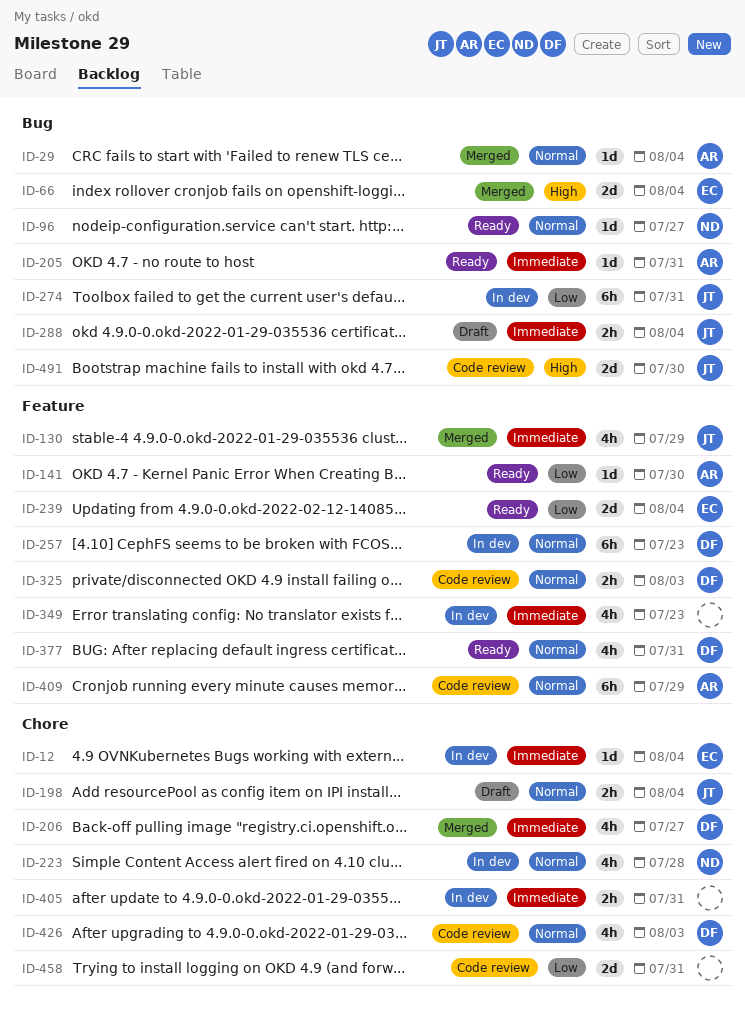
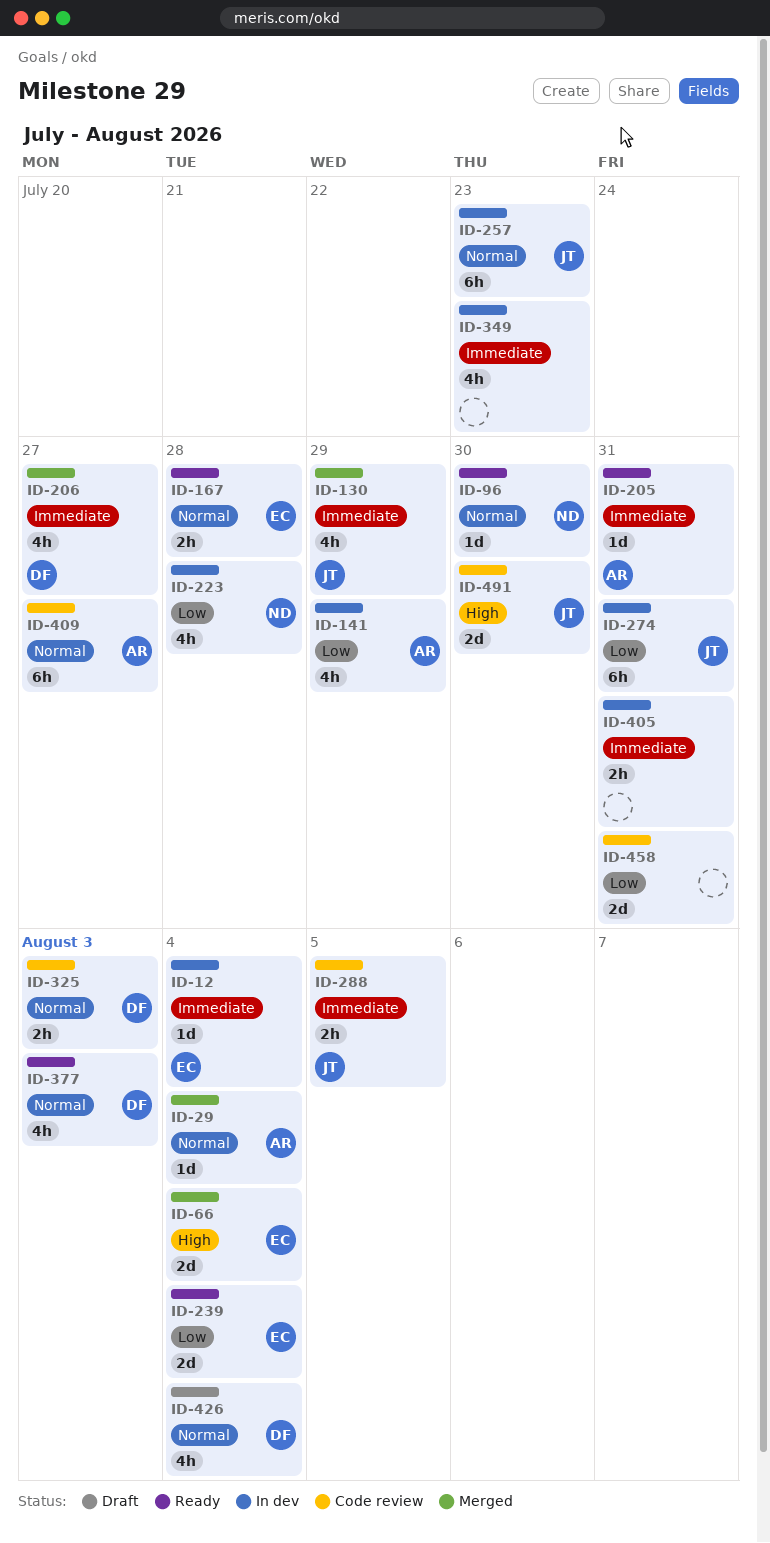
ID-96, due: Jul 27 -> Jul 30
ID-141, status: Ready -> In dev
ID-141, estimate: 1d -> 4h
ID-141, due: Jul 30 -> Jul 29
ID-167: none -> present
ID-198: present -> none
ID-223, priority: Normal -> Low
ID-257, owner: DF -> JT
ID-288, status: Draft -> Code review
ID-288, due: Aug 4 -> Aug 5
ID-377, due: Jul 31 -> Aug 3
ID-409, due: Jul 29 -> Jul 27
ID-426, status: Code review -> Draft
ID-426, due: Aug 3 -> Aug 4

